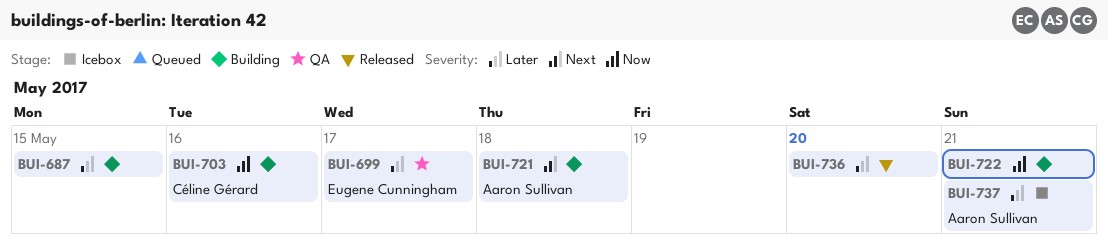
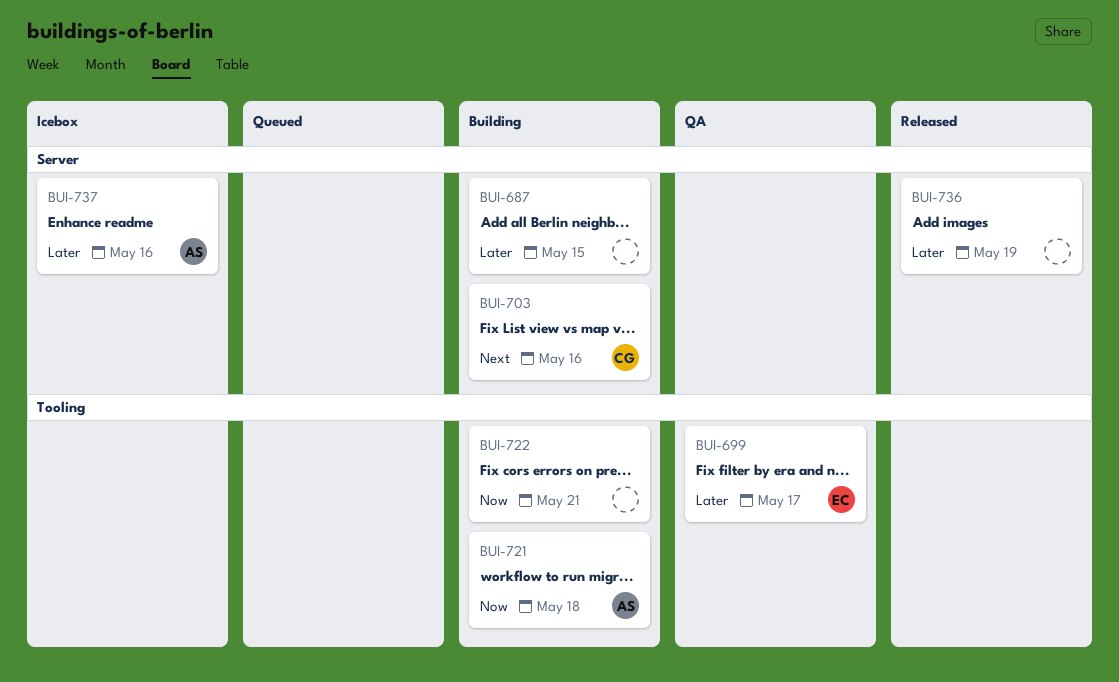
BUI-703, priority: Now -> Next
BUI-721, priority: Next -> Now
BUI-736, due: May 20 -> May 19
BUI-737, due: May 21 -> May 16

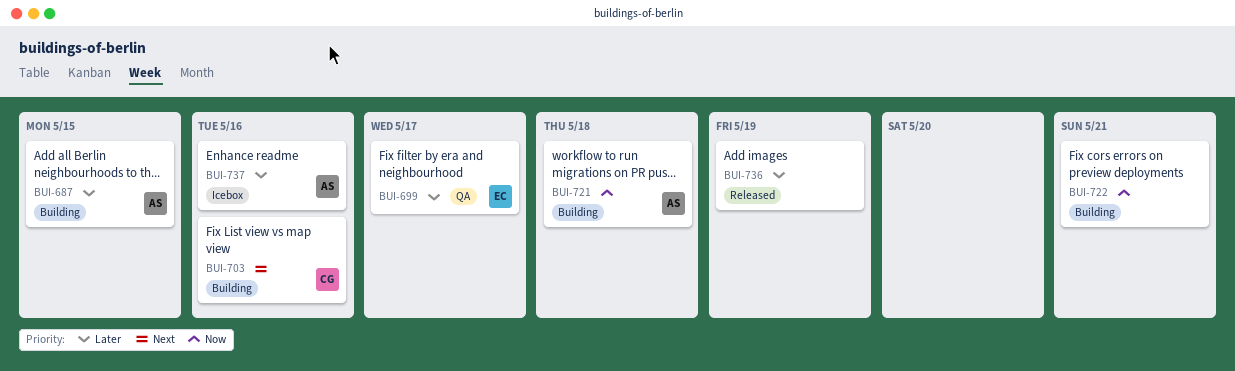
BUI-687, owner: none -> AS

